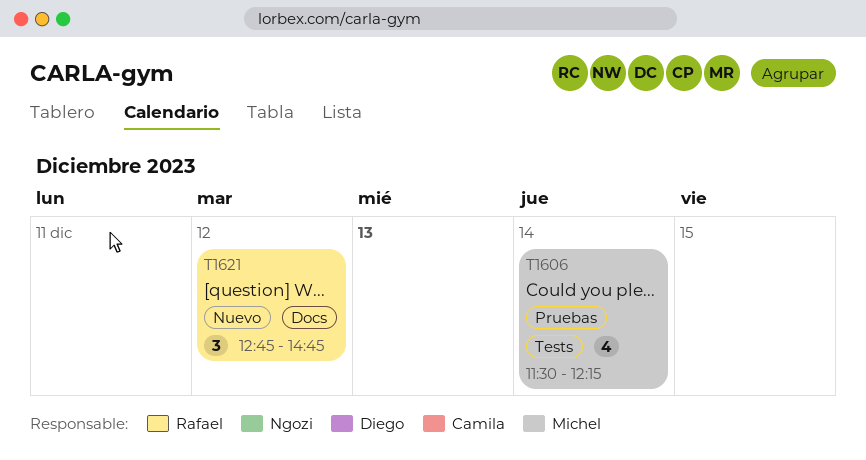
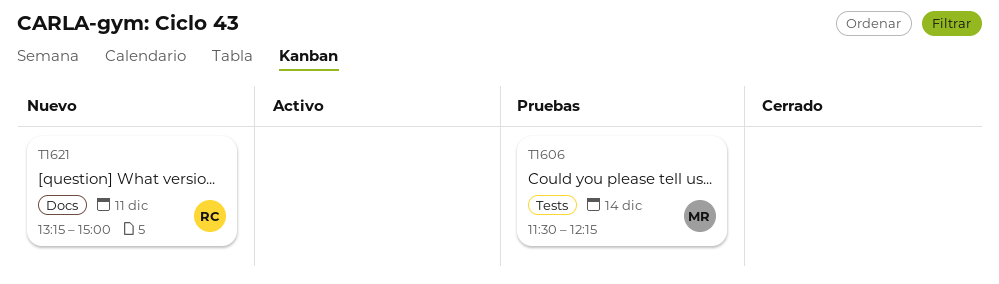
T1621, day: Dec 12 -> Dec 11
T1621, begins: 12:45 -> 13:15
T1621, ends: 14:45 -> 15:00

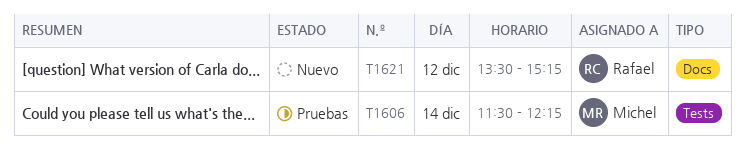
T1621, day: Dec 11 -> Dec 12
T1621, begins: 13:15 -> 13:30
T1621, ends: 15:00 -> 15:15

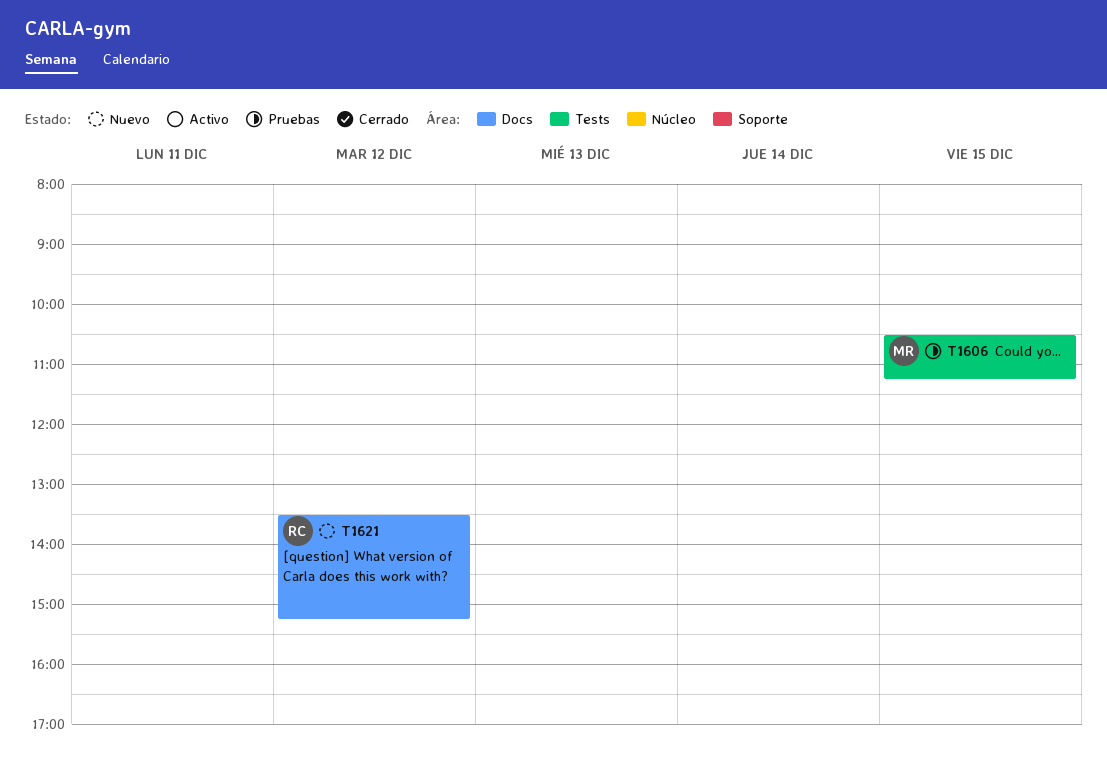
T1606, day: Dec 14 -> Dec 15
T1606, begins: 11:30 -> 10:30
T1606, ends: 12:15 -> 11:15

